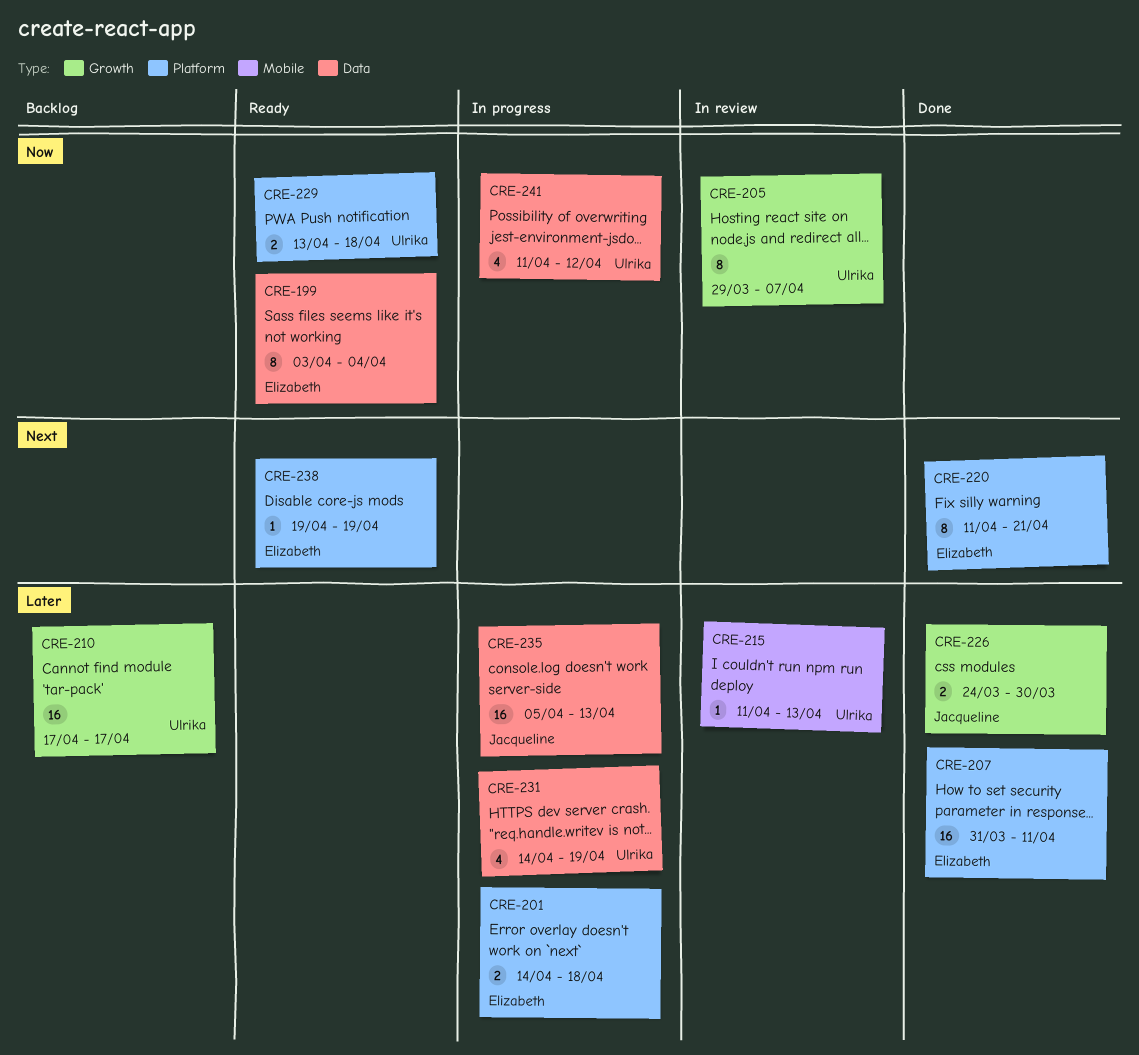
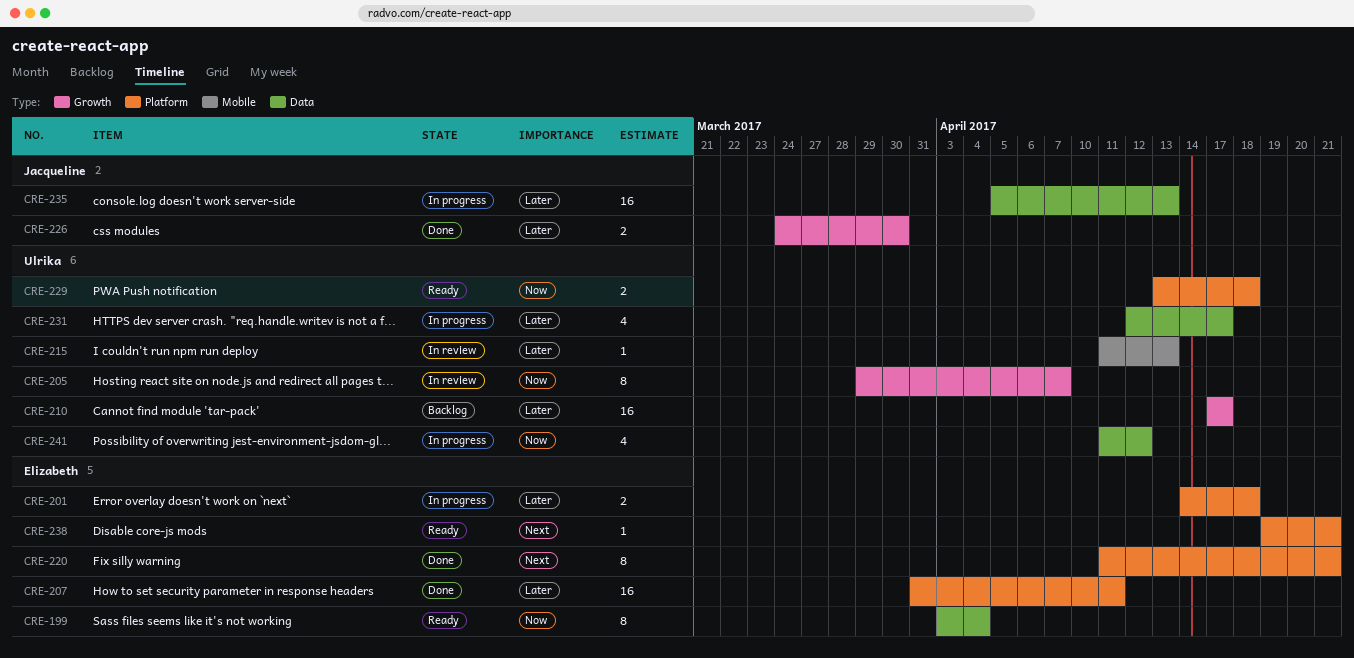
CRE-231, start: Apr 14 -> Apr 12
CRE-231, due: Apr 19 -> Apr 17
CRE-238, due: Apr 19 -> Apr 21

